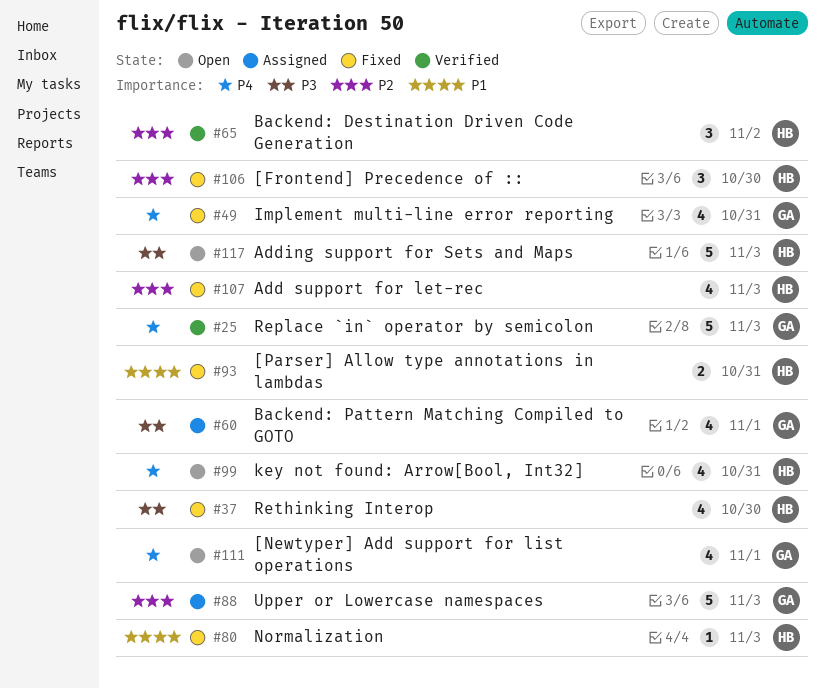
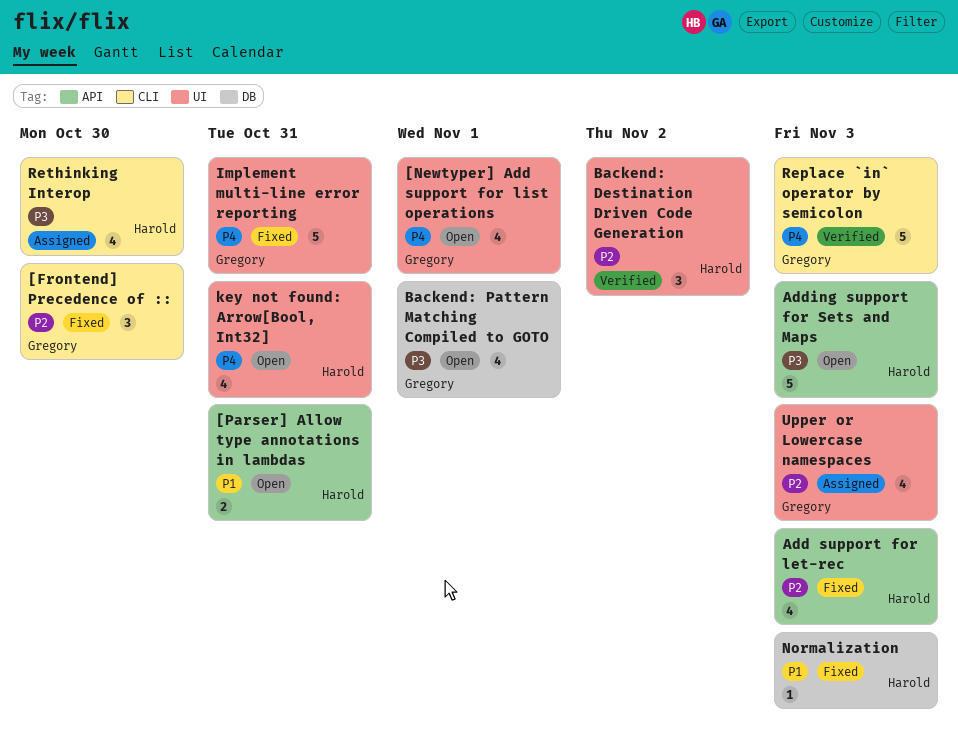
[Frontend] Precedence of ::, owner: Harold -> Gregory
[Parser] Allow type annotations in lambdas, status: Fixed -> Open
Backend: Pattern Matching Compiled to GOTO, status: Assigned -> Open
Implement multi-line error reporting, estimate: 4 -> 5
Rethinking Interop, status: Fixed -> Assigned
Upper or Lowercase namespaces, estimate: 5 -> 4

